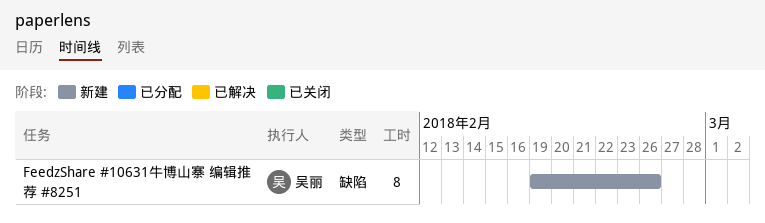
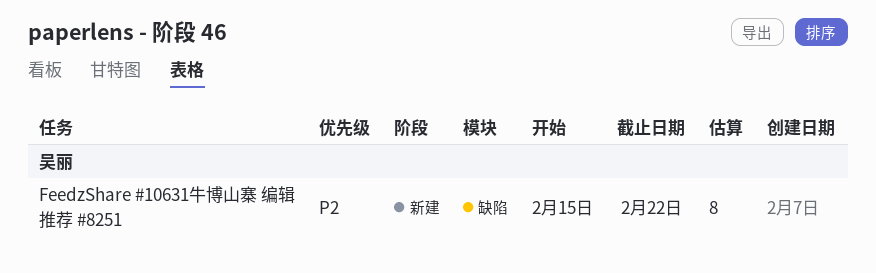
FeedzShare #10631牛博山寨 编辑推荐 #8251, start: Feb 19 -> Feb 15
FeedzShare #10631牛博山寨 编辑推荐 #8251, due: Feb 26 -> Feb 22

